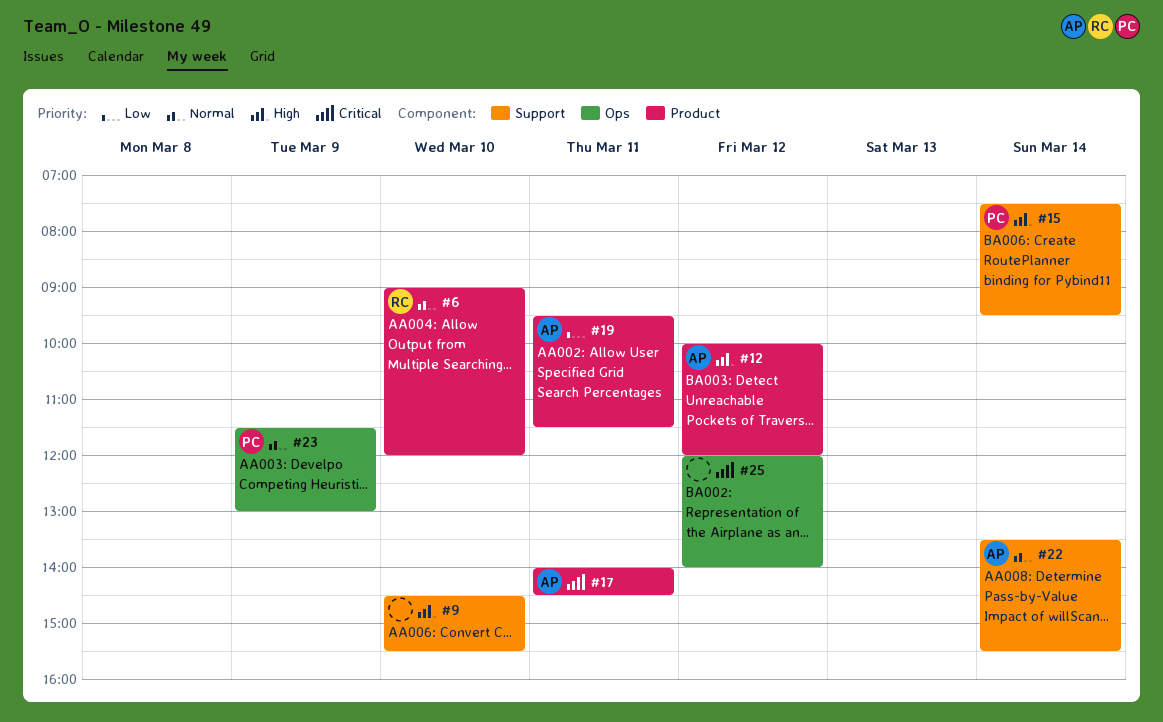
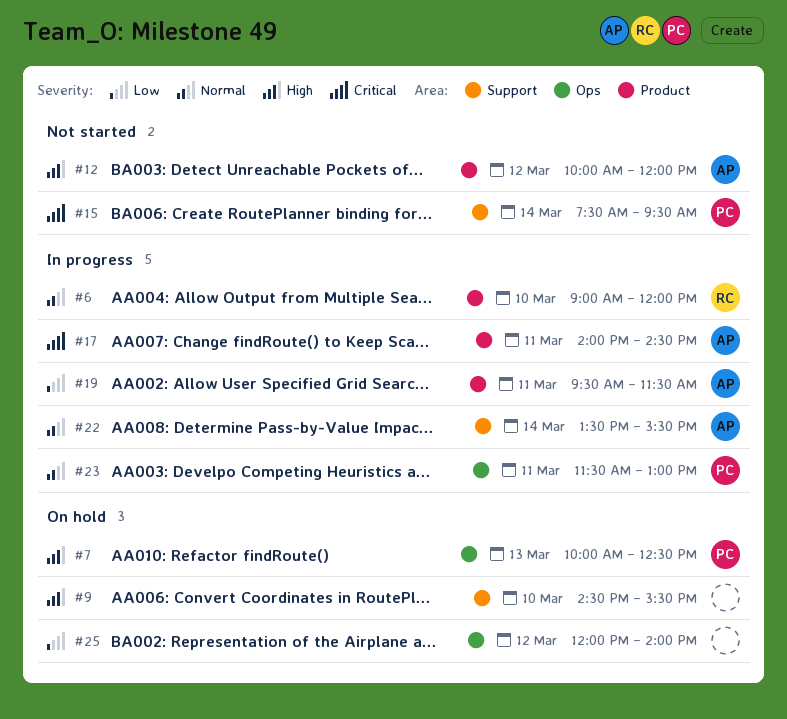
#7: none -> present
#15, priority: High -> Critical
#23, day: Mar 9 -> Mar 11
#25, priority: Critical -> Low

